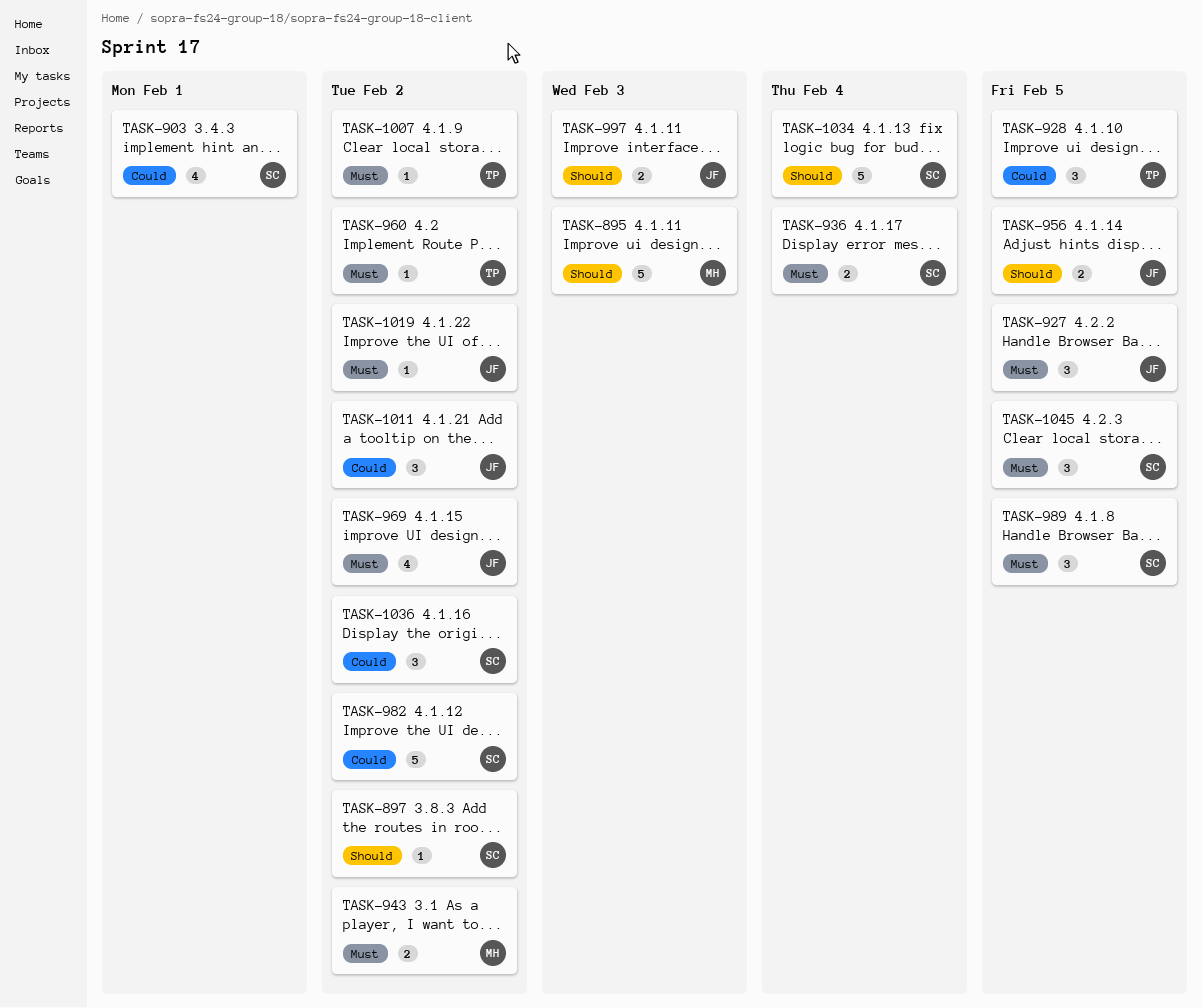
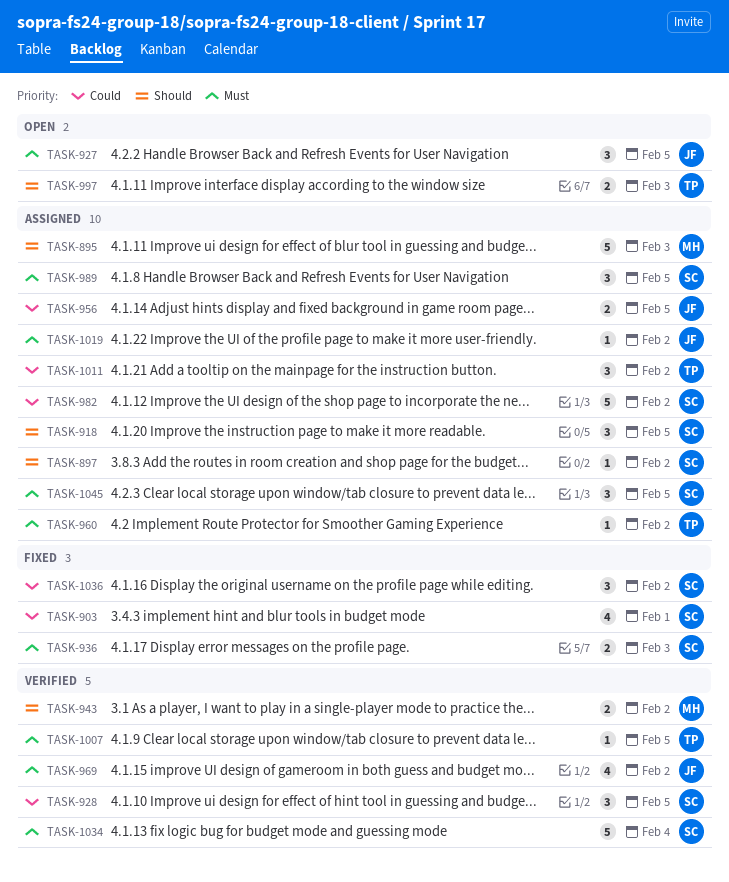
TASK-918: none -> present
TASK-928, owner: TP -> SC
TASK-936, due: Feb 4 -> Feb 3
TASK-943, priority: Must -> Should
TASK-956, priority: Should -> Could
TASK-997, owner: JF -> TP
TASK-1007, due: Feb 2 -> Feb 5
TASK-1011, owner: JF -> TP
TASK-1034, priority: Should -> Must

